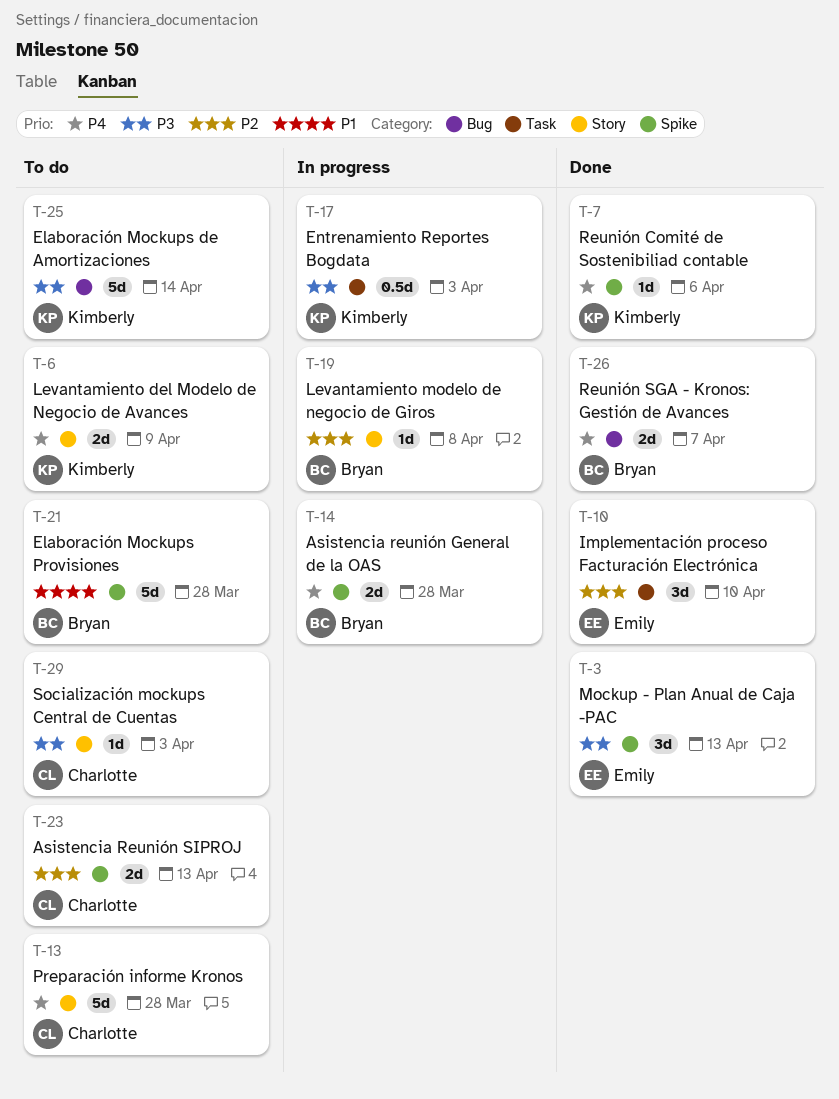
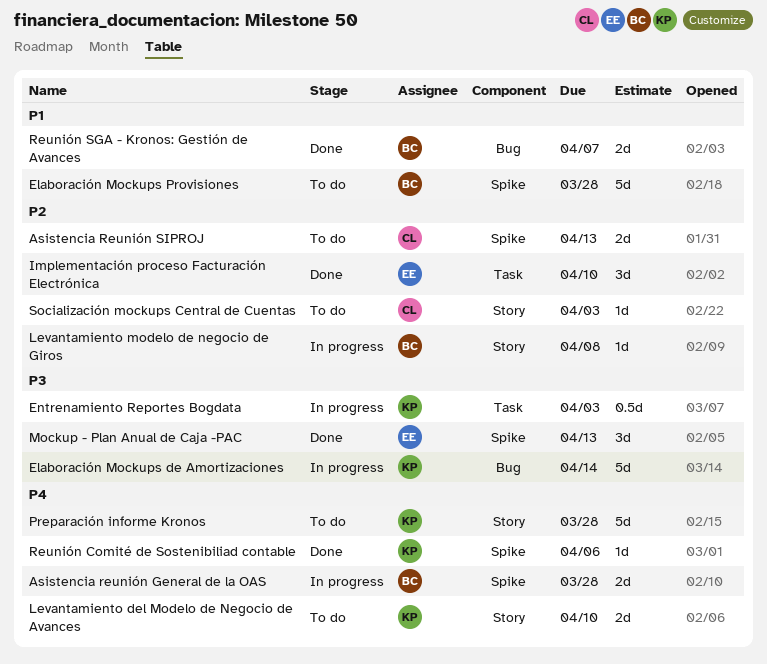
Elaboración Mockups de Amortizaciones, status: To do -> In progress
Levantamiento del Modelo de Negocio de Avances, due: Apr 9 -> Apr 10
Preparación informe Kronos, owner: Charlotte -> Kimberly
Reunión SGA - Kronos: Gestión de Avances, priority: P4 -> P1
Socialización mockups Central de Cuentas, priority: P3 -> P2

